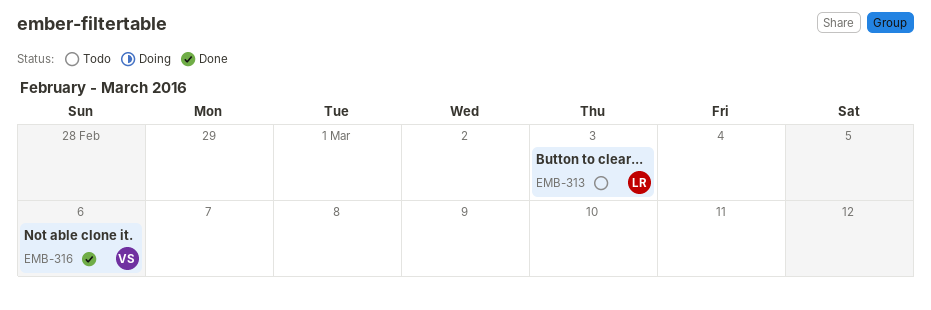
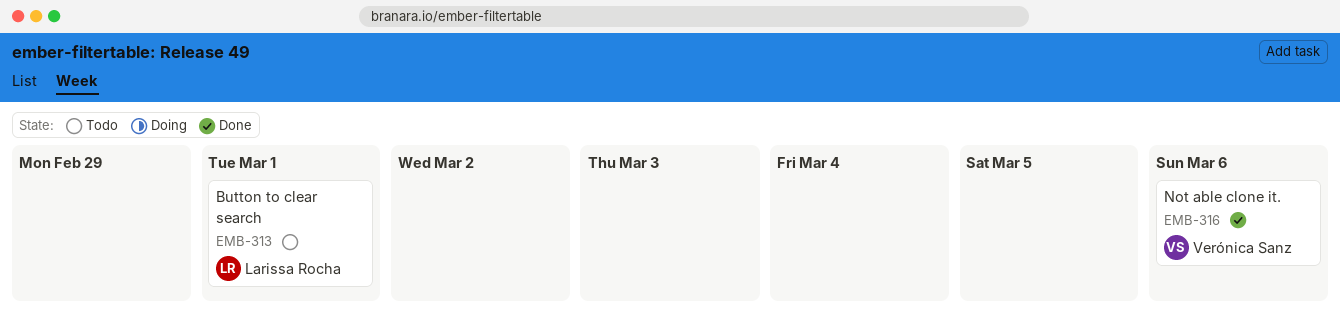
EMB-313, due: Mar 3 -> Mar 1

